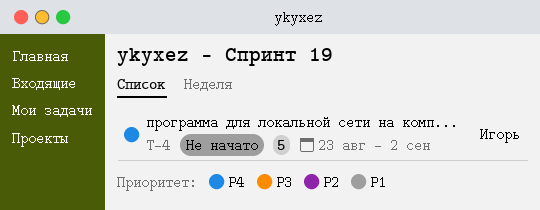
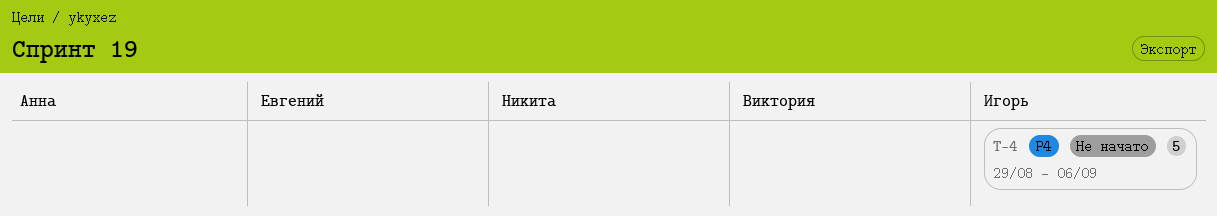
T-4, start: Aug 23 -> Aug 29
T-4, due: Sep 2 -> Sep 6

